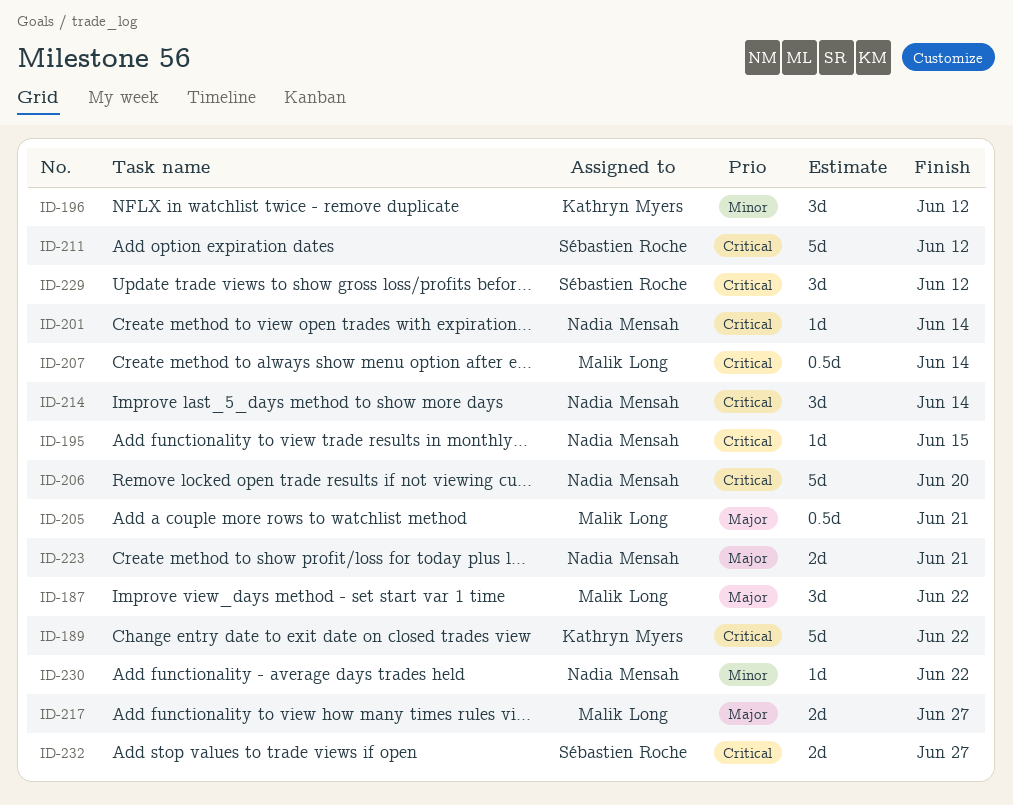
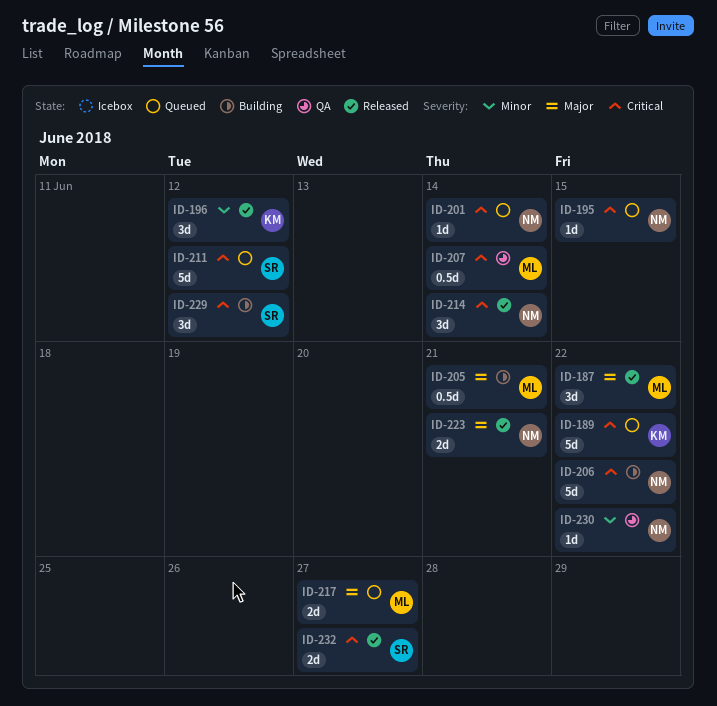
ID-206, due: Jun 20 -> Jun 22

